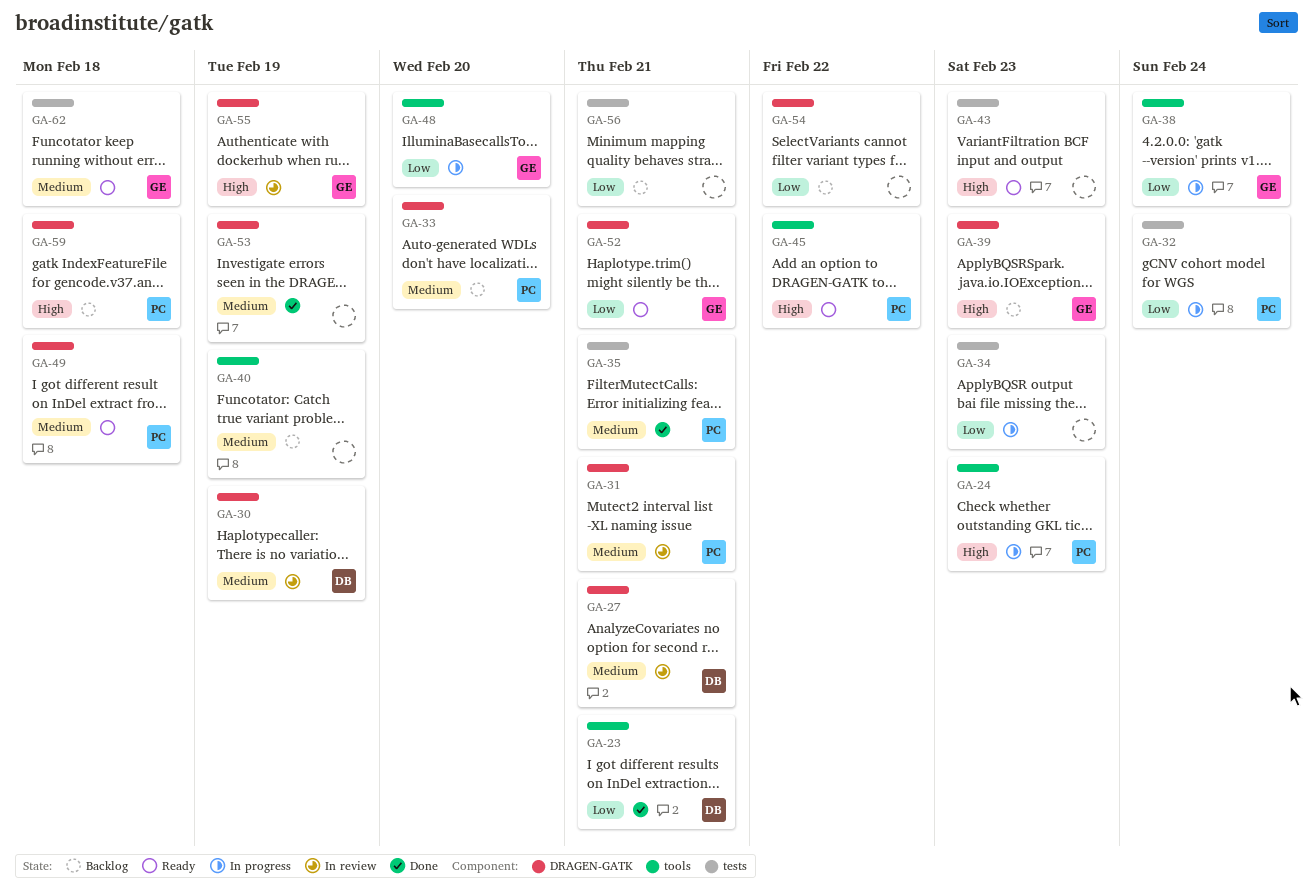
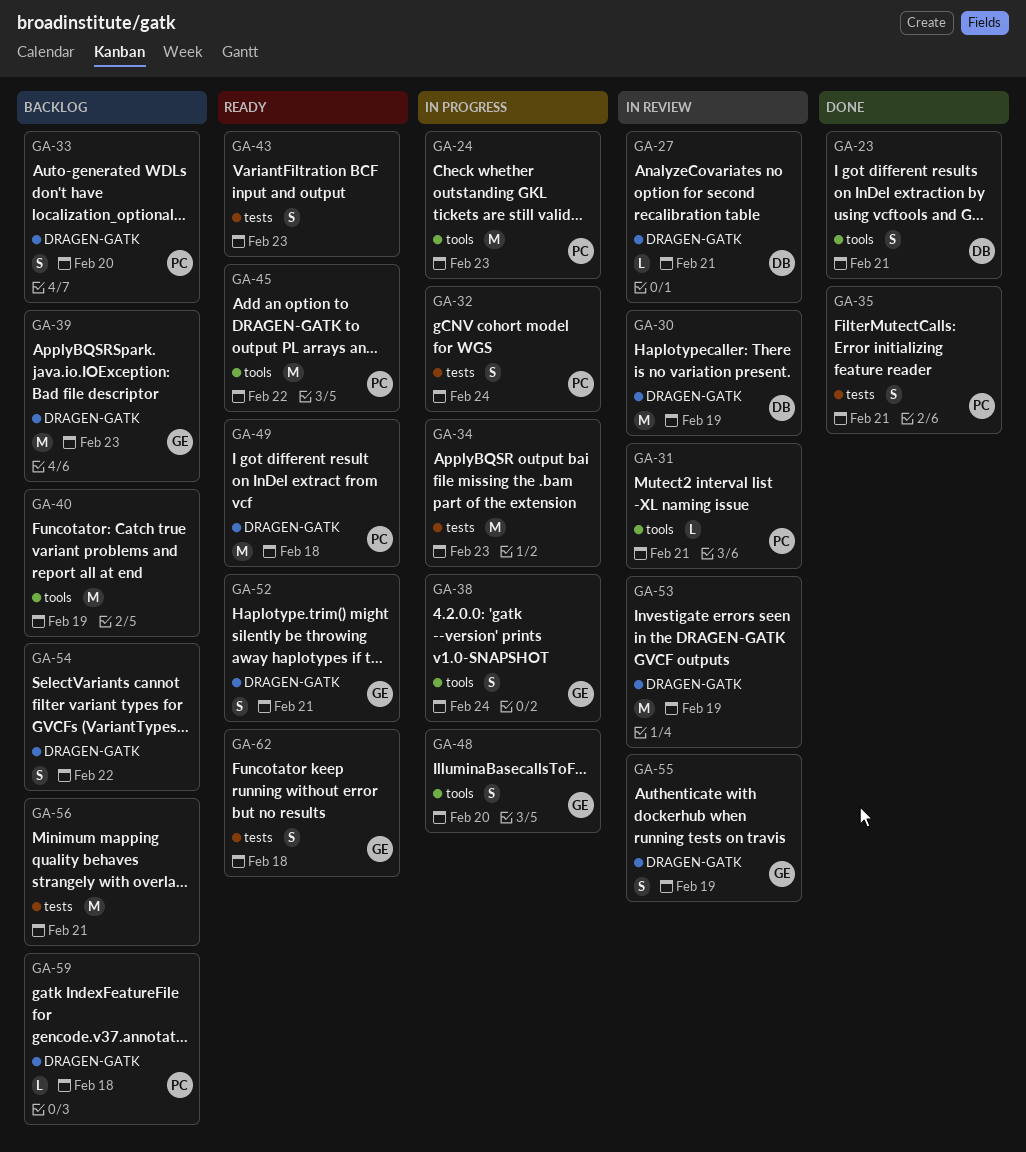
GA-31, label: DRAGEN-GATK -> tools
GA-53, status: Done -> In review

